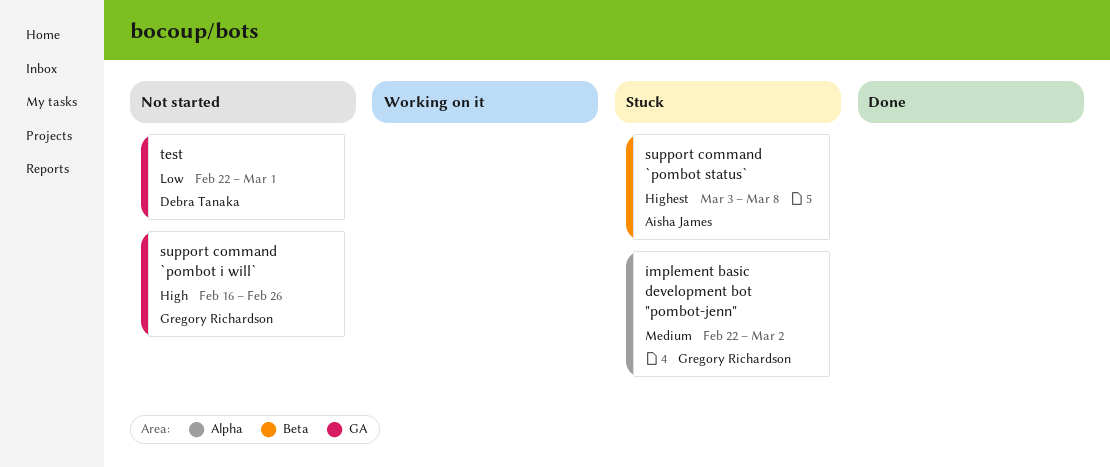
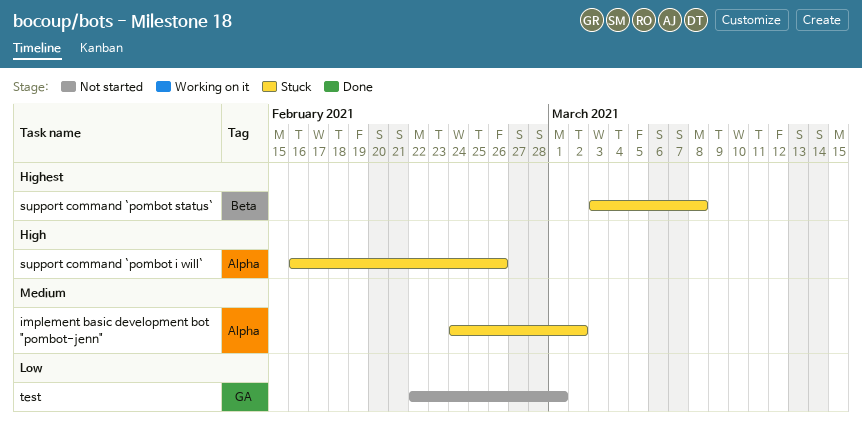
implement basic development bot "pombot-jenn", start: Feb 22 -> Feb 24
support command `pombot i will`, status: Not started -> Stuck
support command `pombot i will`, label: GA -> Alpha

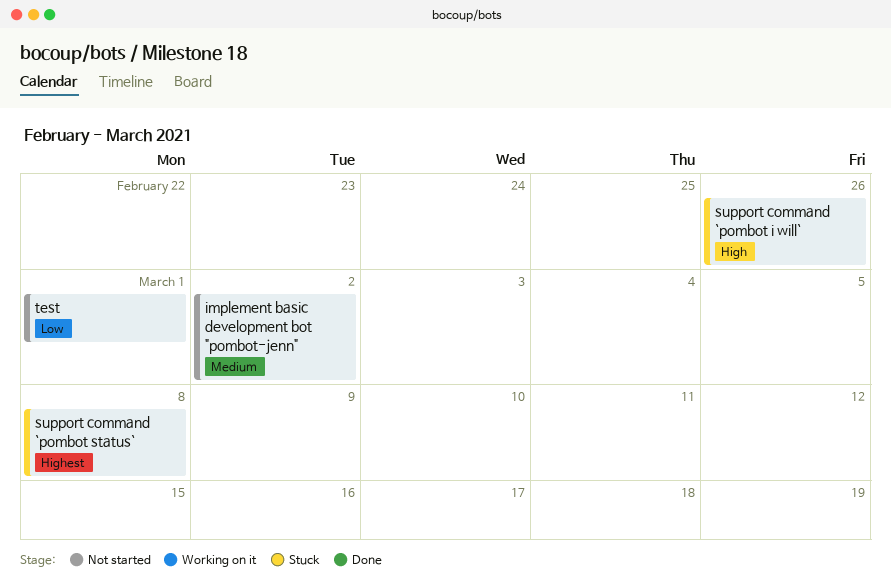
implement basic development bot "pombot-jenn", status: Stuck -> Not started

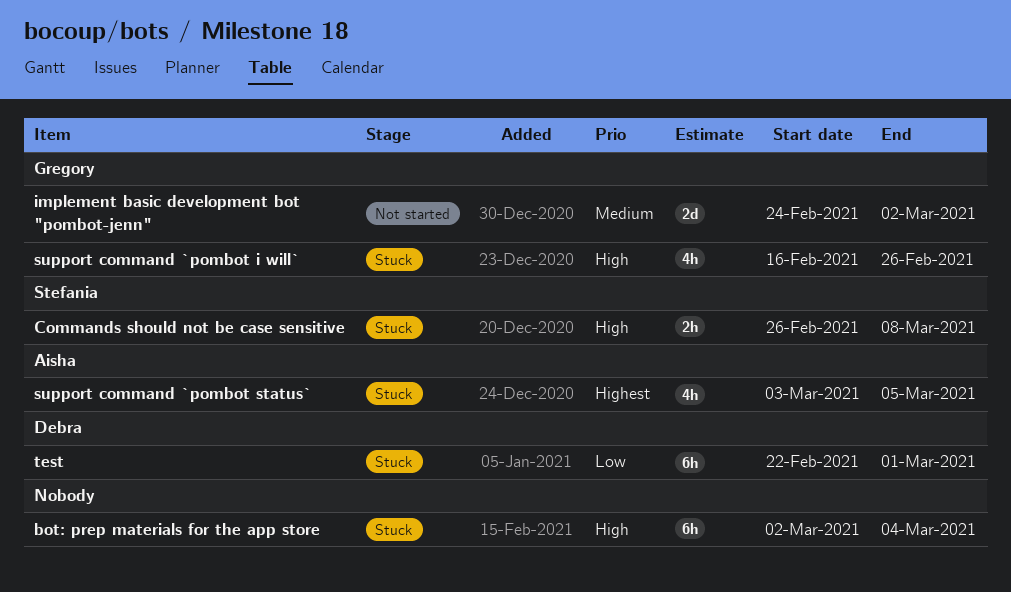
bot: prep materials for the app store: none -> present
Commands should not be case sensitive: none -> present
support command `pombot status`, due: Mar 8 -> Mar 5
test, status: Not started -> Stuck

